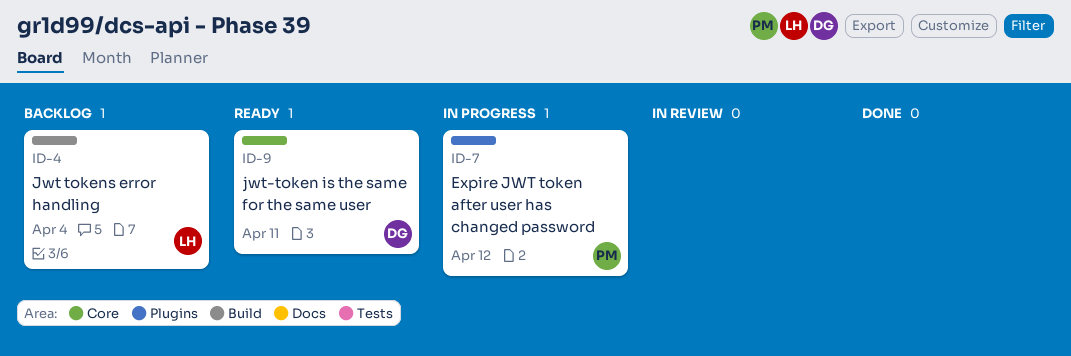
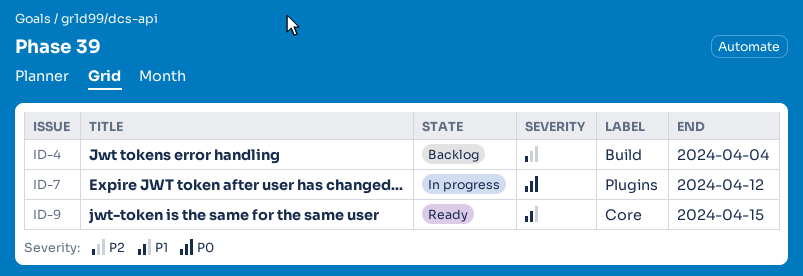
ID-9, due: Apr 11 -> Apr 15

